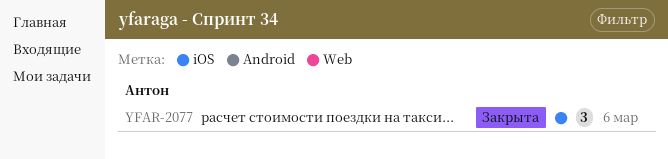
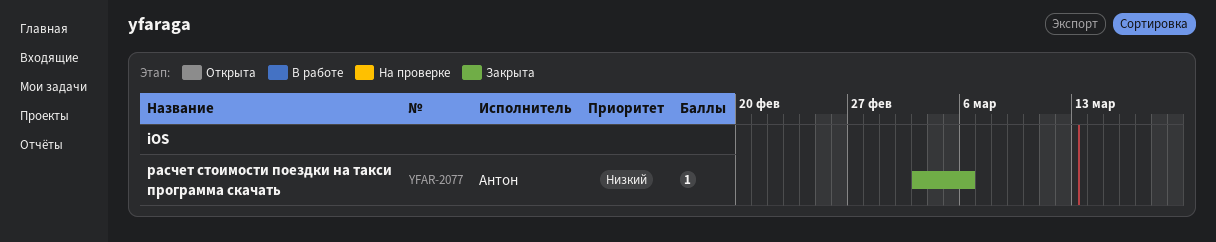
YFAR-2077, estimate: 3 -> 1

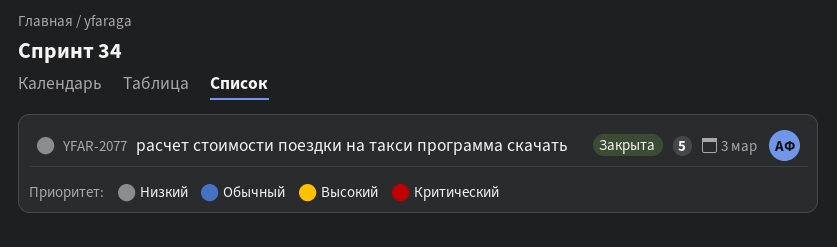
YFAR-2077, estimate: 1 -> 5
YFAR-2077, due: Mar 6 -> Mar 3

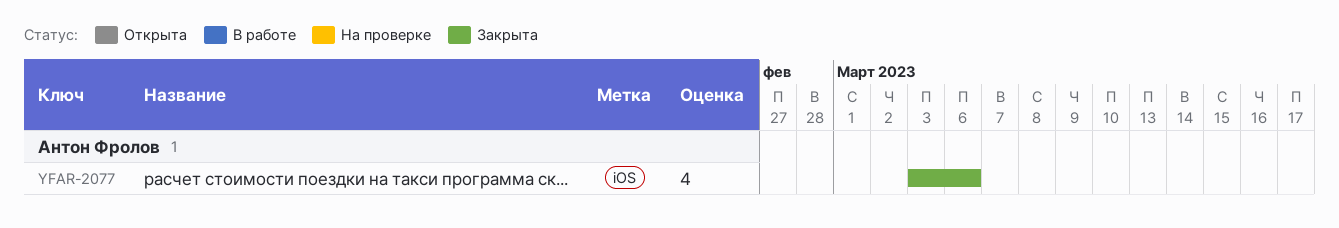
YFAR-2077, estimate: 5 -> 4
YFAR-2077, due: Mar 3 -> Mar 6

